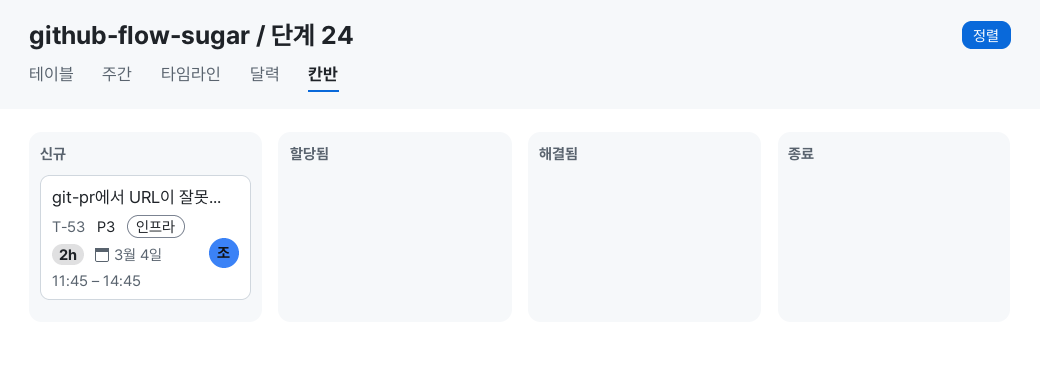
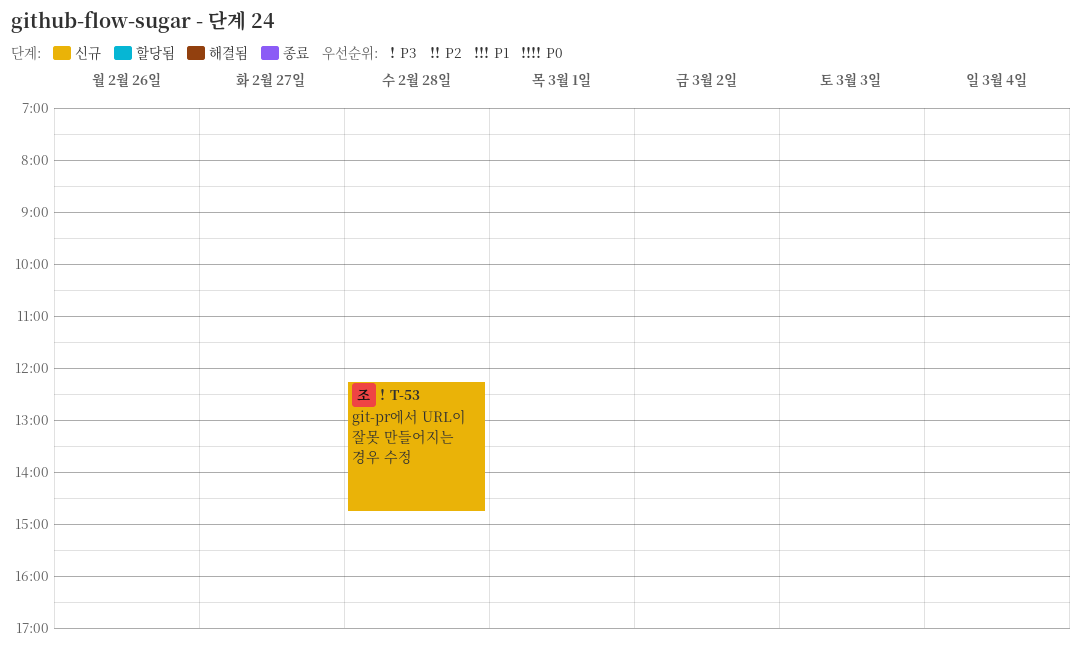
T-53, day: Mar 4 -> Feb 28
T-53, begins: 11:45 -> 12:15

